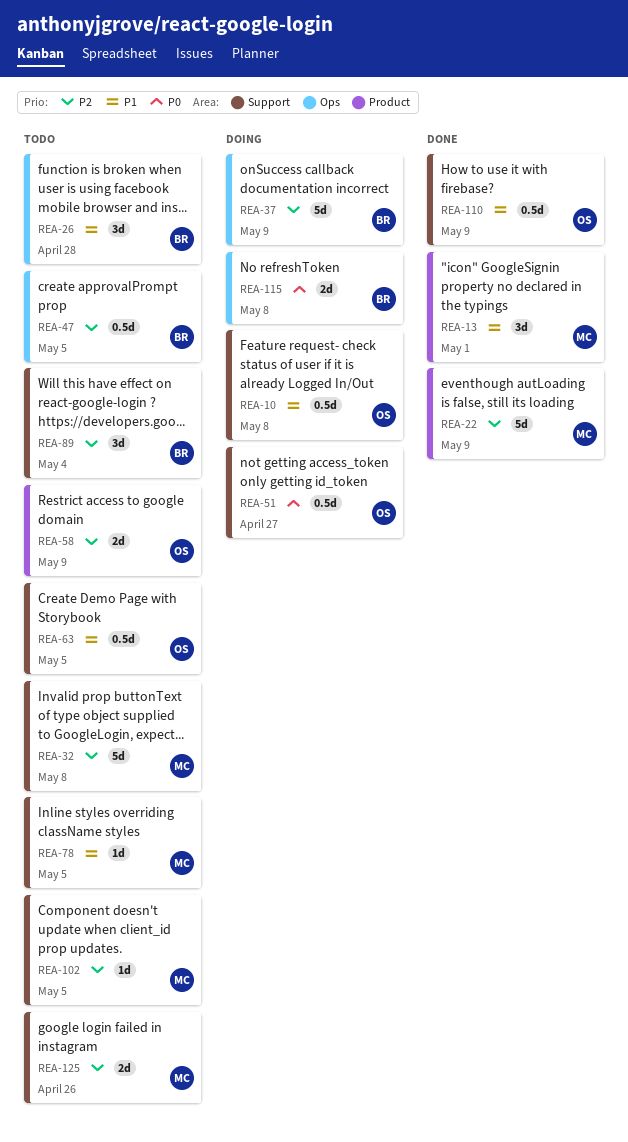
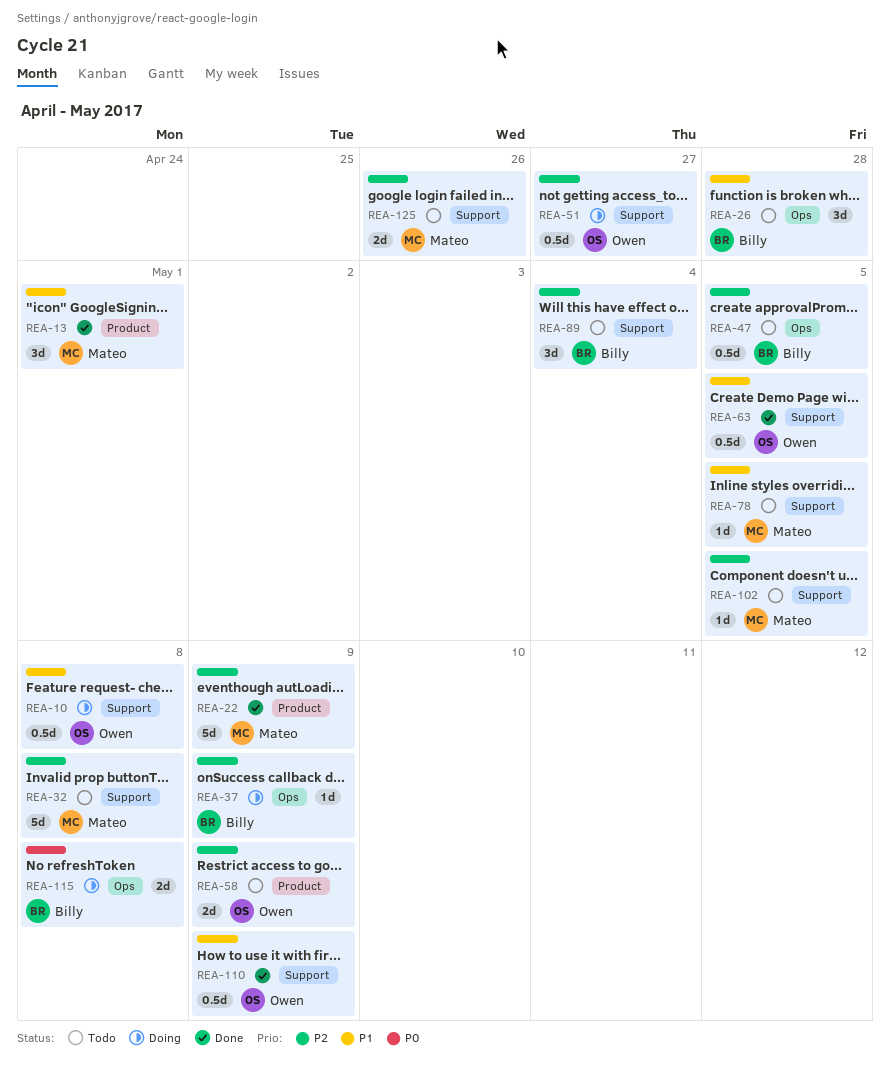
REA-37, estimate: 5d -> 1d
REA-51, priority: P0 -> P2
REA-63, status: Todo -> Done

